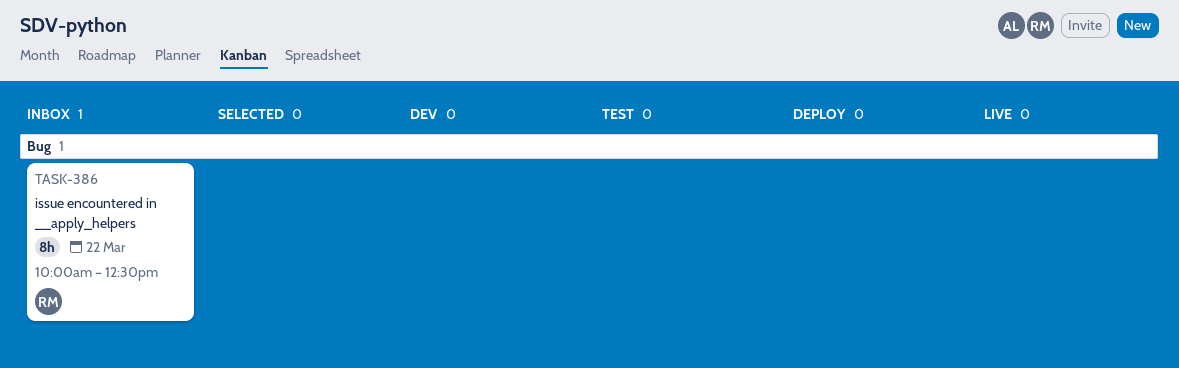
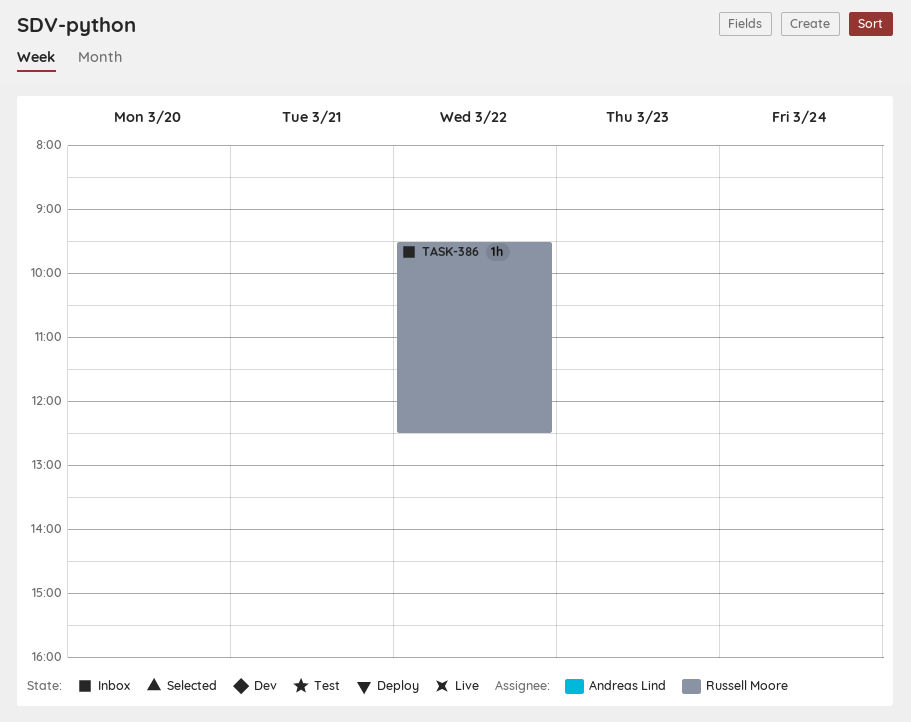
TASK-386, estimate: 8h -> 1h
TASK-386, begins: 10:00 -> 09:30

